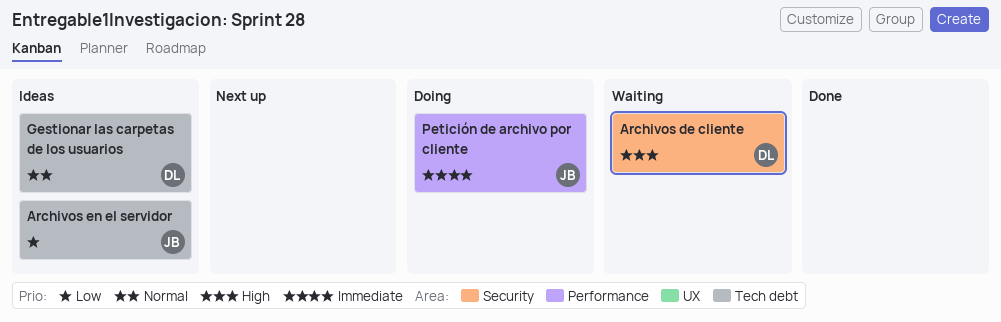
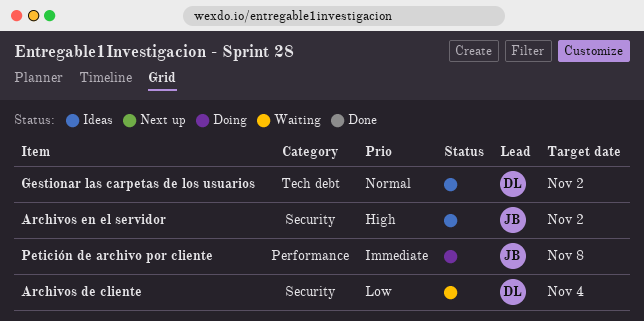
Archivos de cliente, priority: High -> Low
Archivos en el servidor, priority: Low -> High
Archivos en el servidor, label: Tech debt -> Security

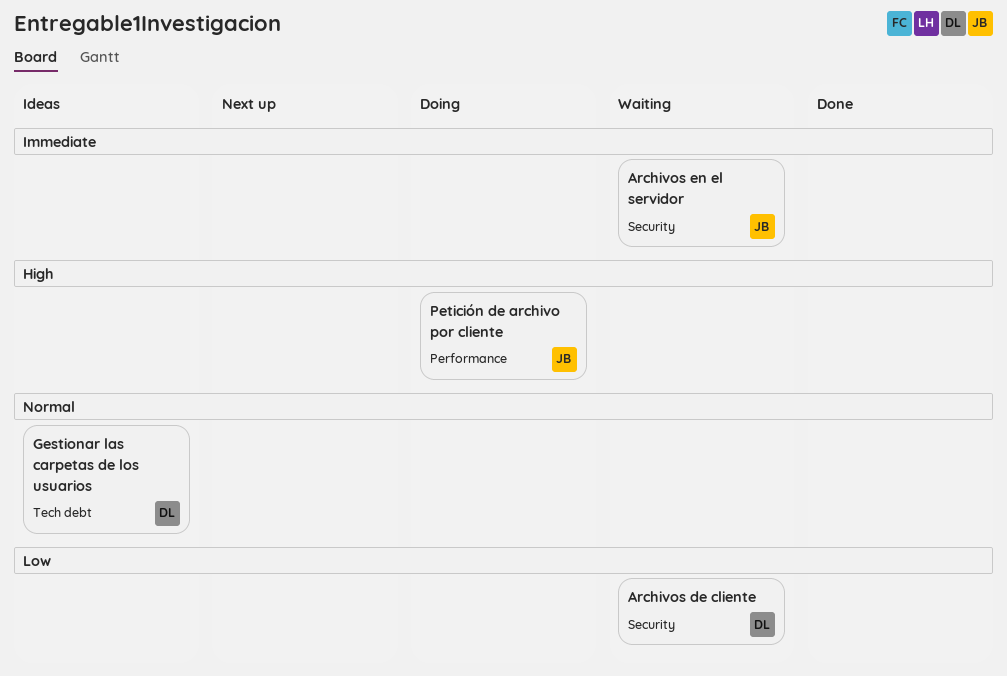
Archivos en el servidor, status: Ideas -> Waiting
Archivos en el servidor, priority: High -> Immediate
Petición de archivo por cliente, priority: Immediate -> High

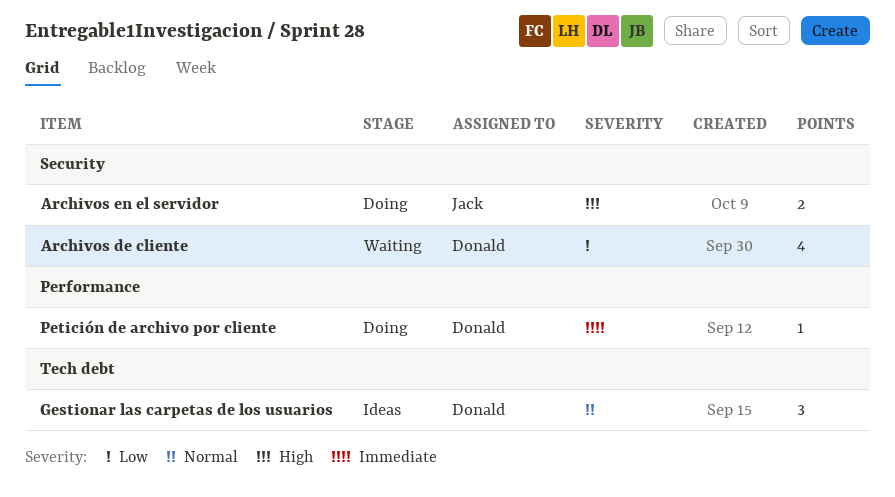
Archivos en el servidor, status: Waiting -> Doing
Archivos en el servidor, priority: Immediate -> High
Petición de archivo por cliente, owner: Jack -> Donald
Petición de archivo por cliente, priority: High -> Immediate

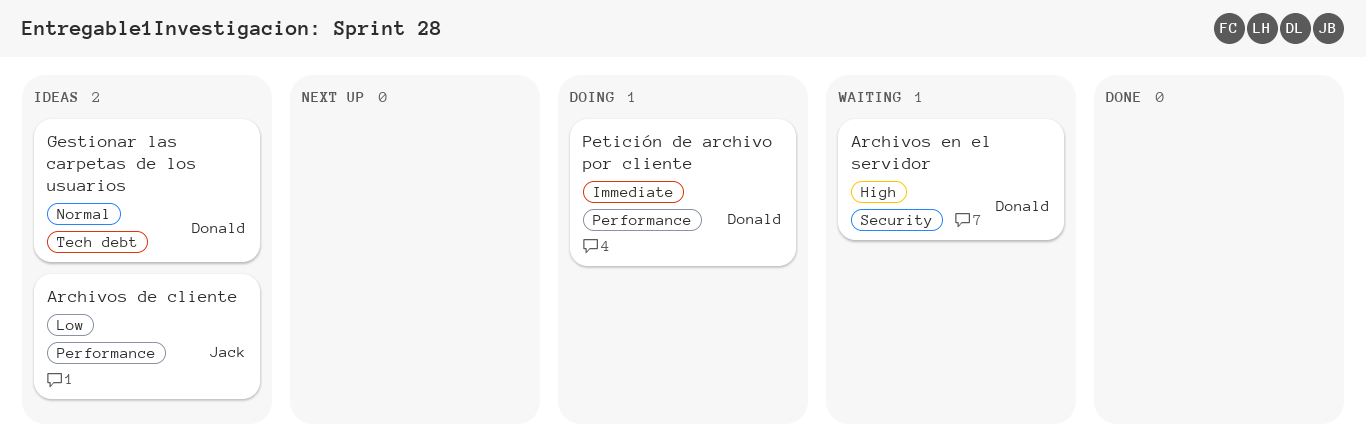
Archivos de cliente, status: Waiting -> Ideas
Archivos de cliente, owner: Donald -> Jack
Archivos de cliente, label: Security -> Performance
Archivos en el servidor, status: Doing -> Waiting
Archivos en el servidor, owner: Jack -> Donald

